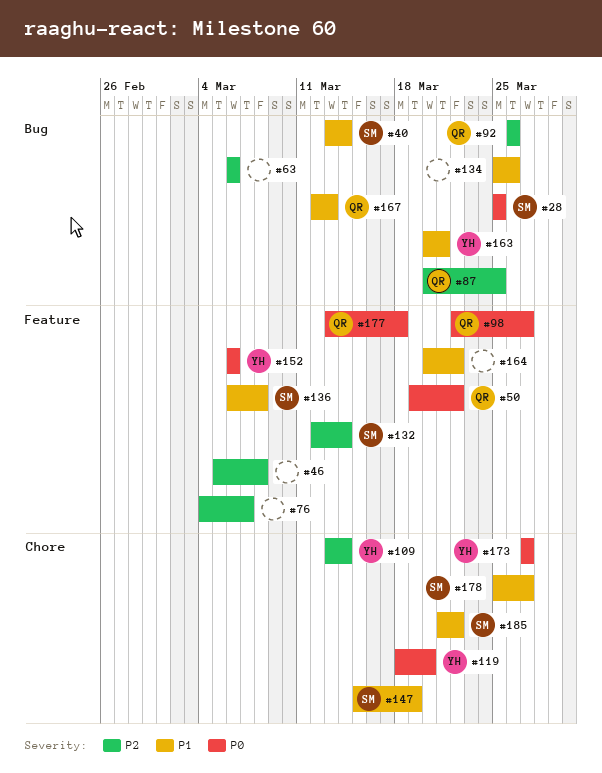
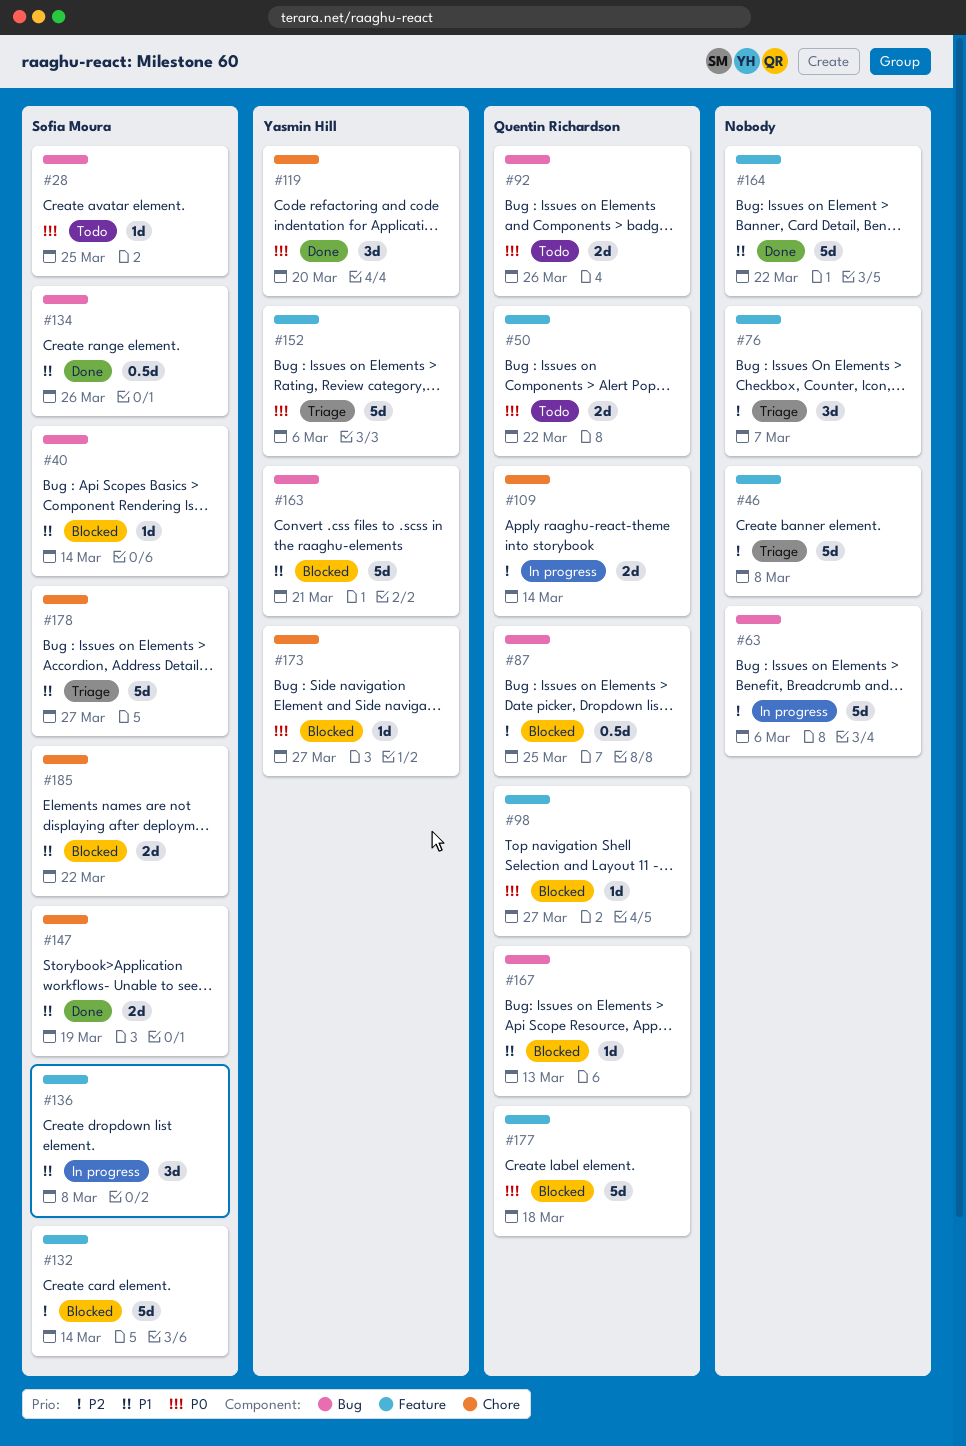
#92, priority: P2 -> P0
#109, owner: Yasmin Hill -> Quentin Richardson
#134, owner: none -> Sofia Moura

